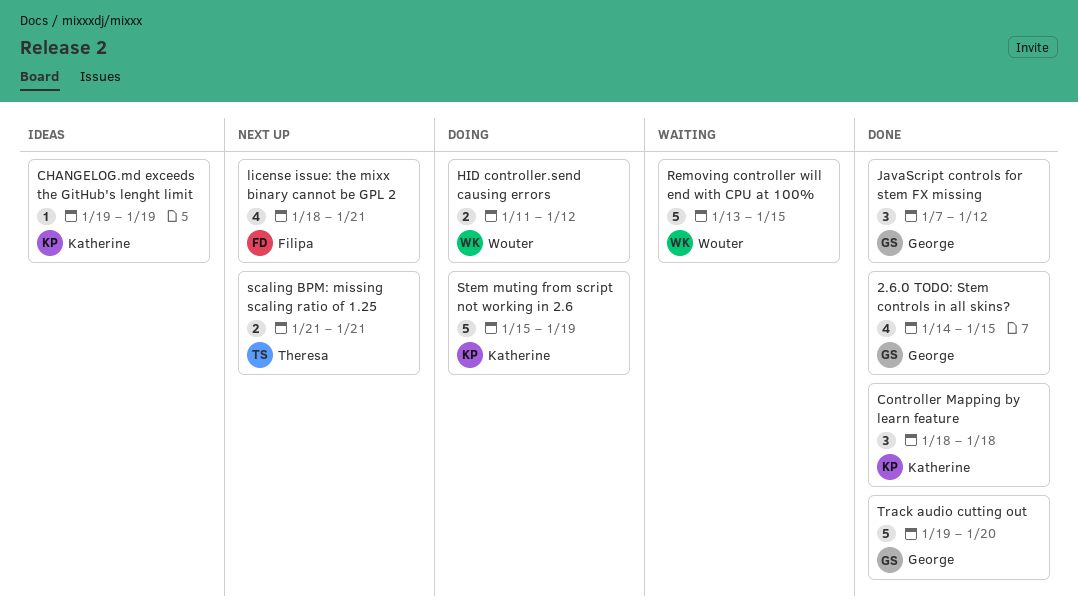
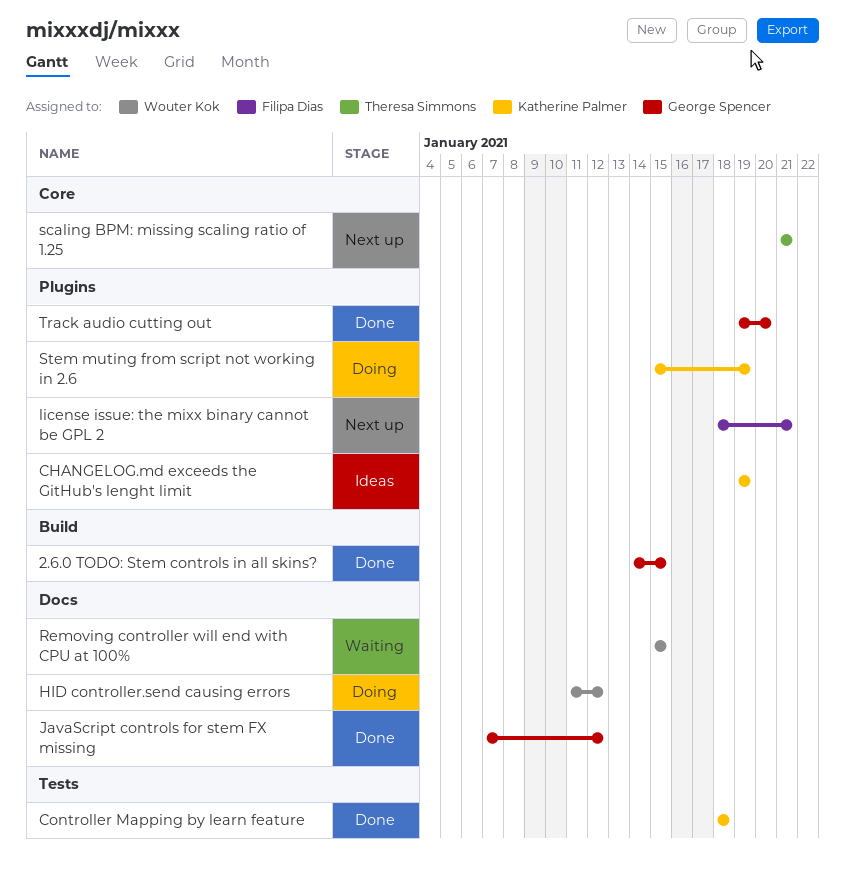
Removing controller will end with CPU at 100%, start: Jan 13 -> Jan 15

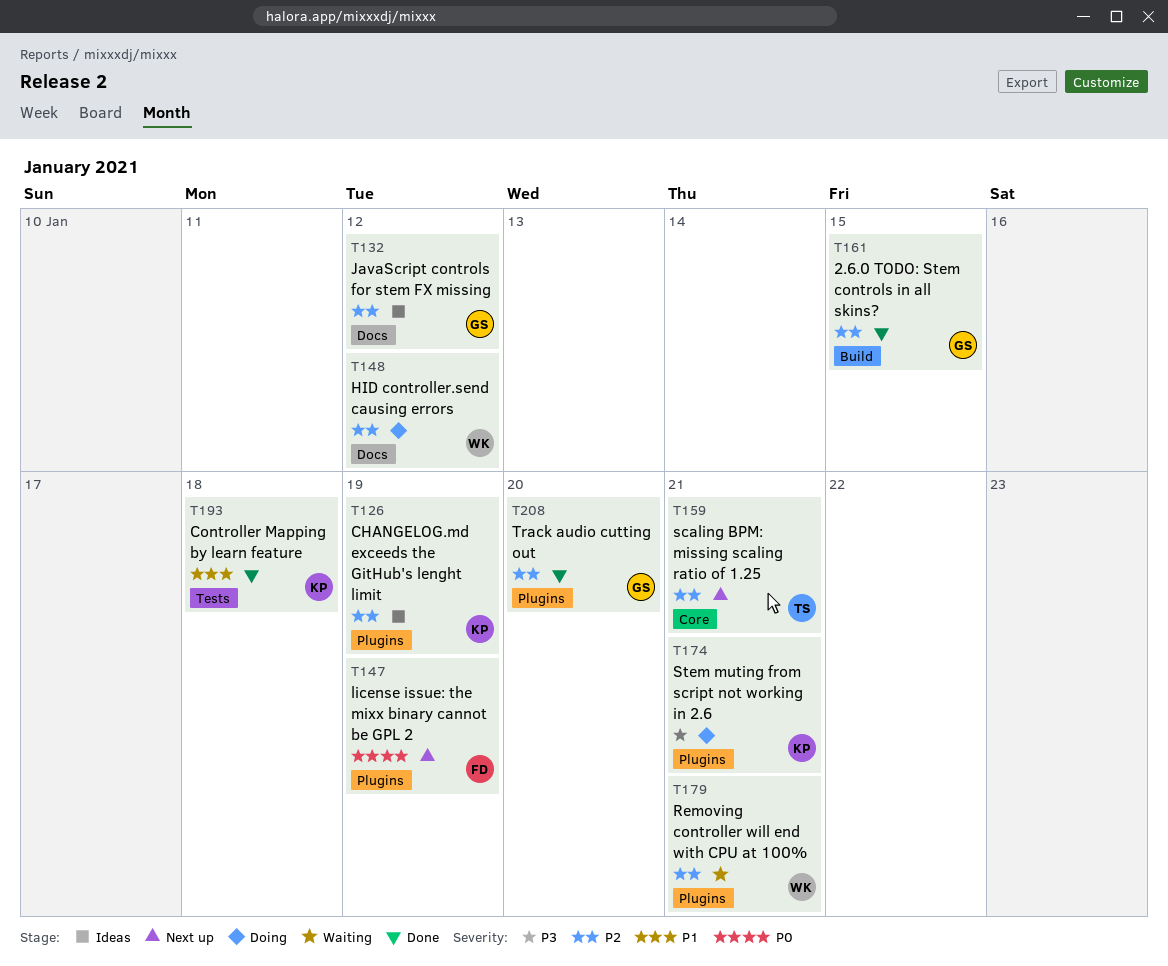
JavaScript controls for stem FX missing, status: Done -> Ideas
license issue: the mixx binary cannot be GPL 2, due: Jan 21 -> Jan 19
Removing controller will end with CPU at 100%, label: Docs -> Plugins
Removing controller will end with CPU at 100%, due: Jan 15 -> Jan 21
Stem muting from script not working in 2.6, due: Jan 19 -> Jan 21

